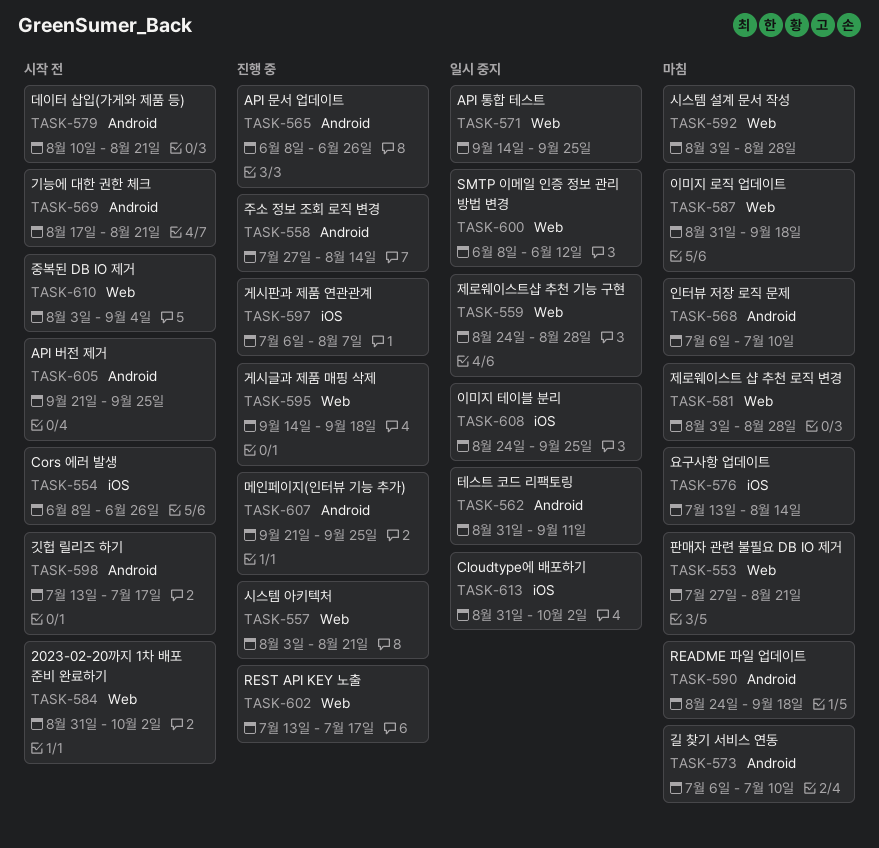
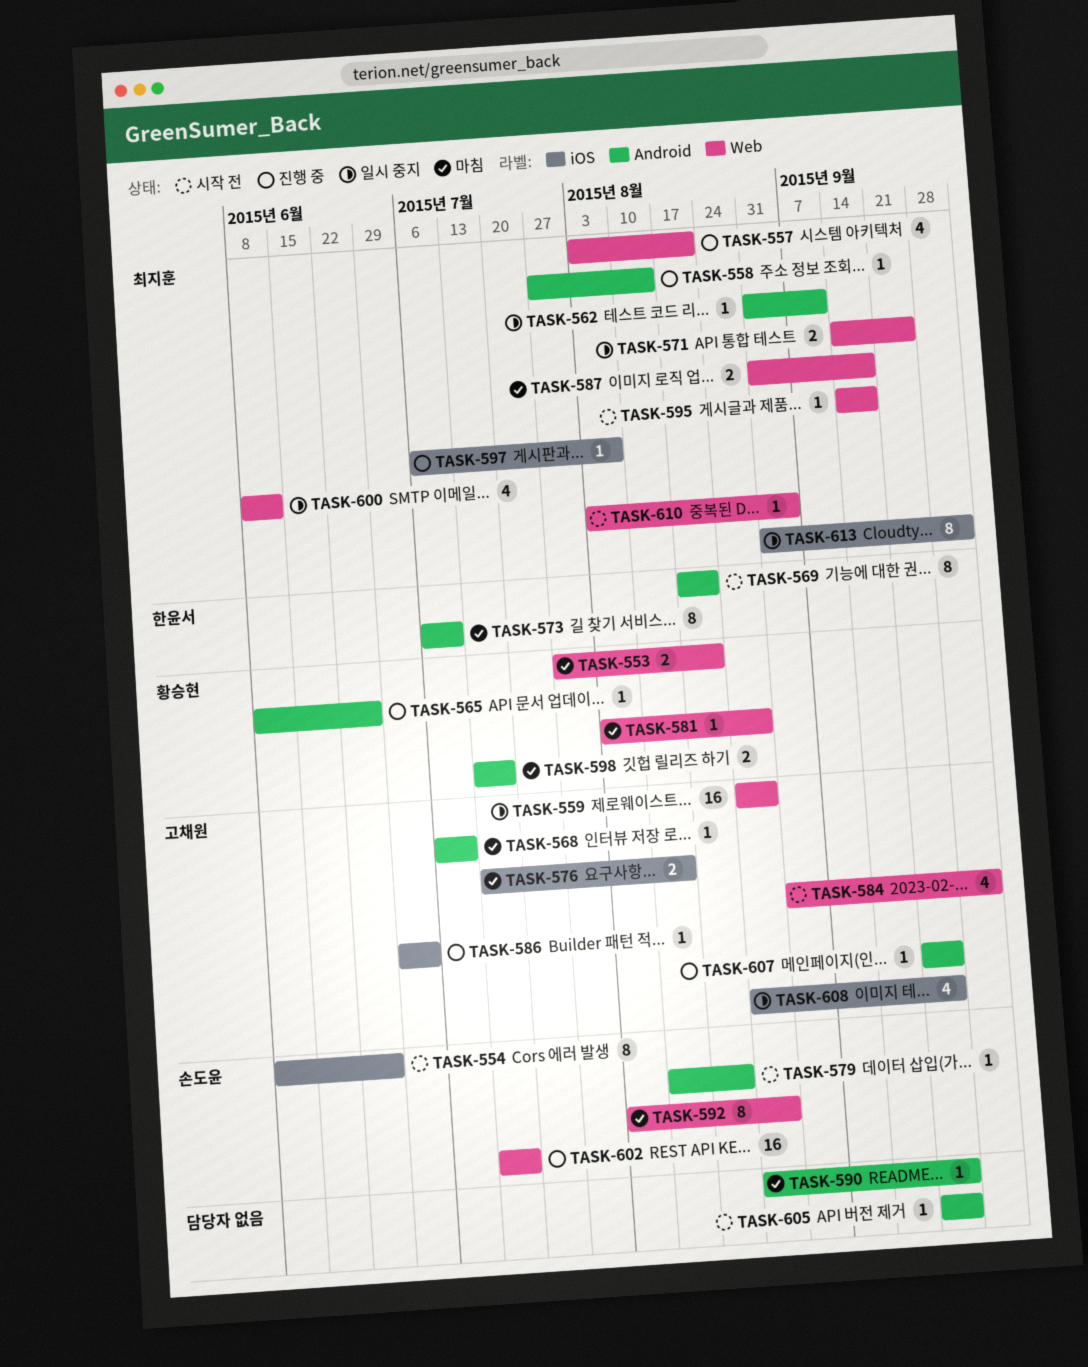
TASK-586: none -> present
TASK-590, due: Sep 18 -> Sep 25
TASK-595, status: 진행 중 -> 시작 전
TASK-598, status: 시작 전 -> 마침

